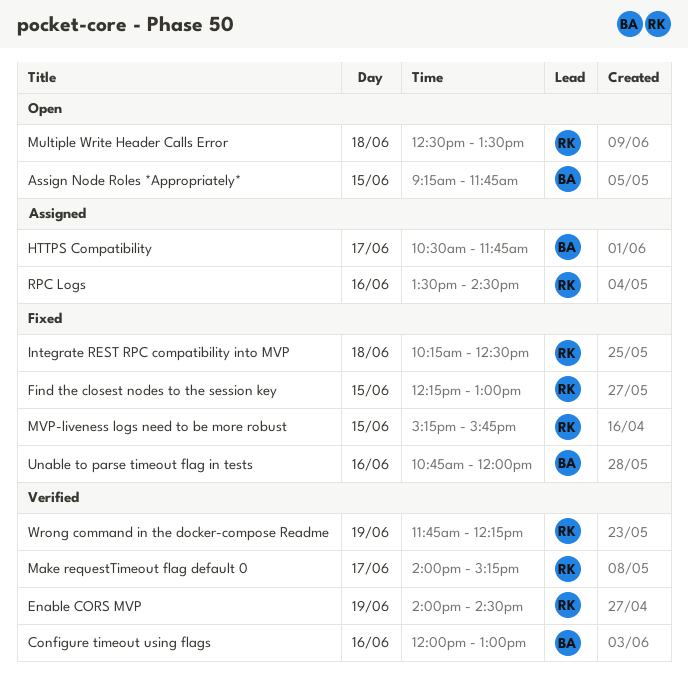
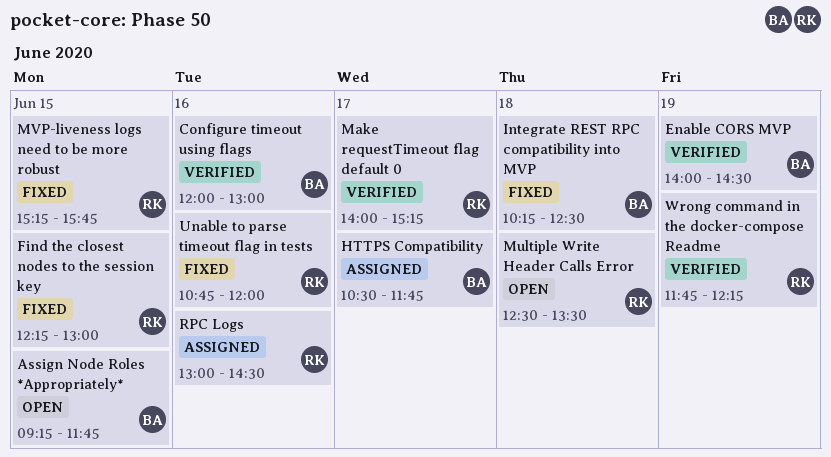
Enable CORS MVP, owner: RK -> BA
Integrate REST RPC compatibility into MVP, owner: RK -> BA
RPC Logs, begins: 13:30 -> 13:00
Unable to parse timeout flag in tests, owner: BA -> RK

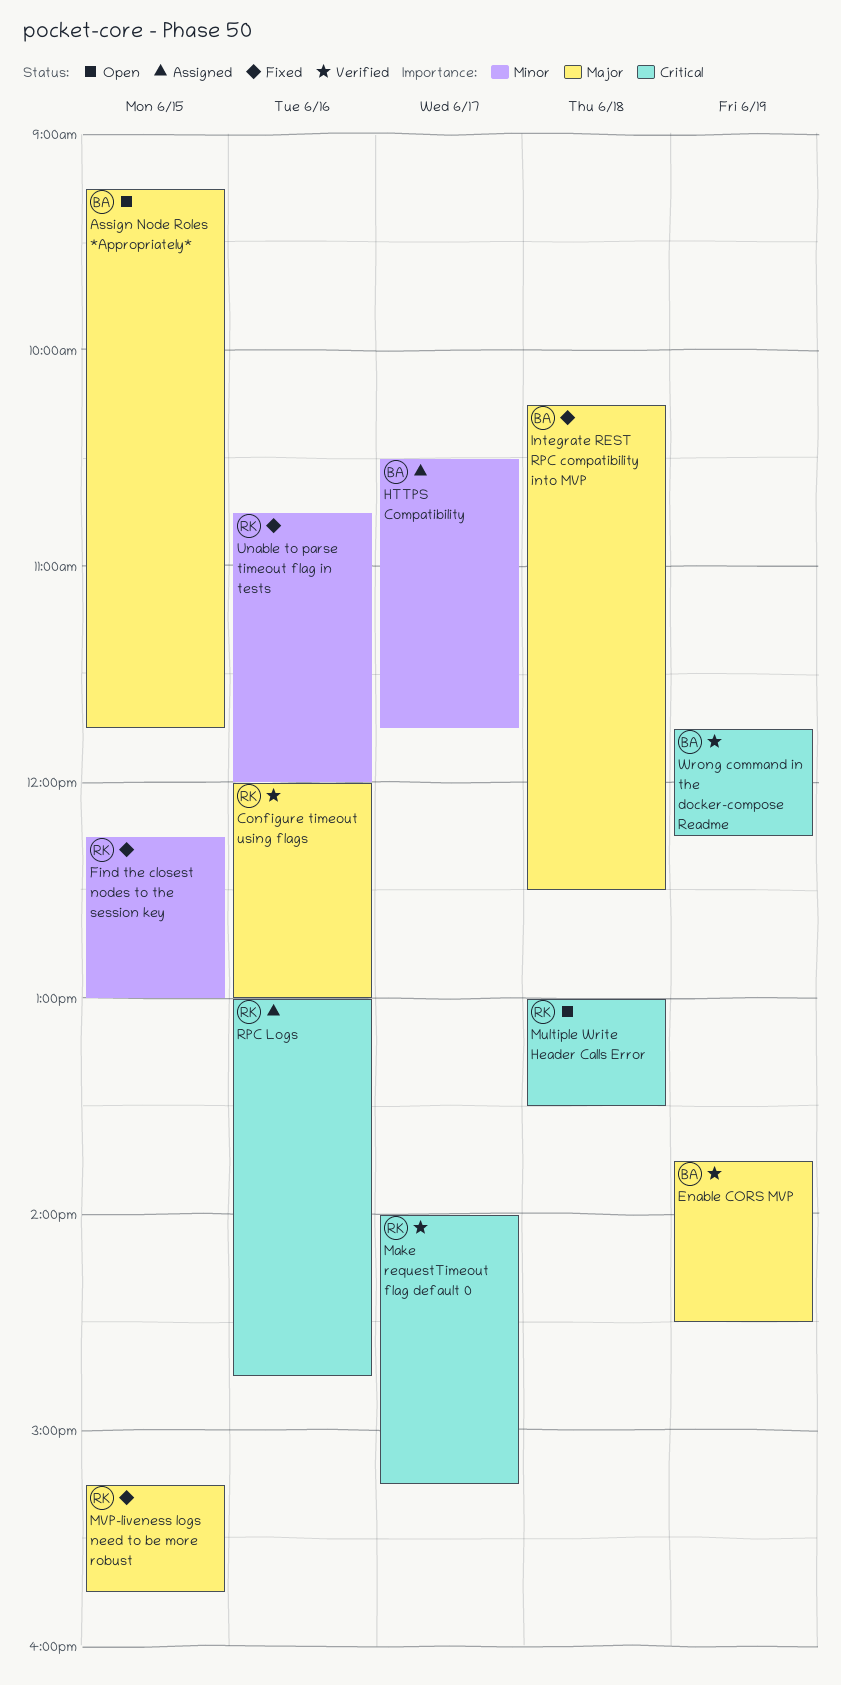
Configure timeout using flags, owner: BA -> RK
Enable CORS MVP, begins: 14:00 -> 13:45
Multiple Write Header Calls Error, begins: 12:30 -> 13:00
RPC Logs, ends: 14:30 -> 14:45
Wrong command in the docker-compose Readme, owner: RK -> BA

